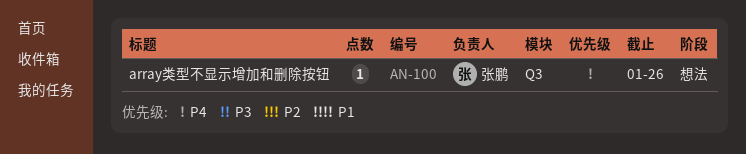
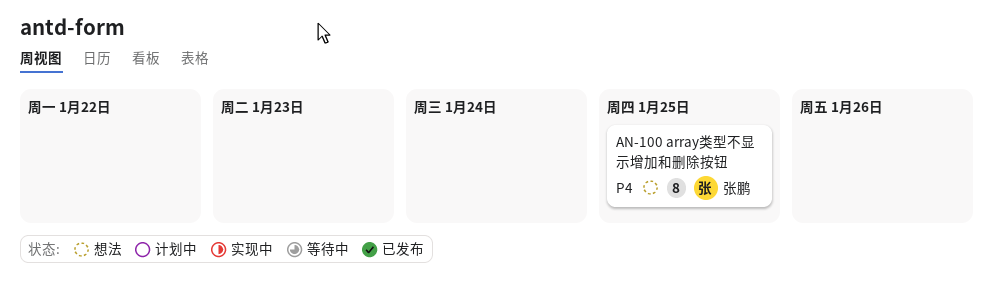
AN-100, estimate: 1 -> 8
AN-100, due: Jan 26 -> Jan 25

